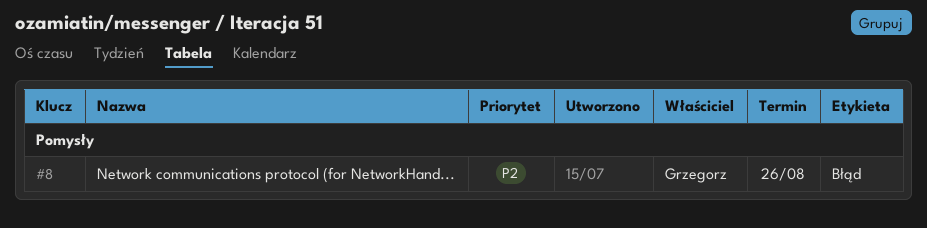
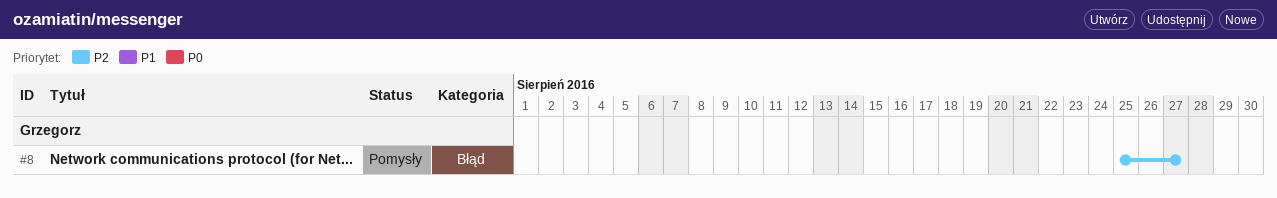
#8, due: Aug 26 -> Aug 27

